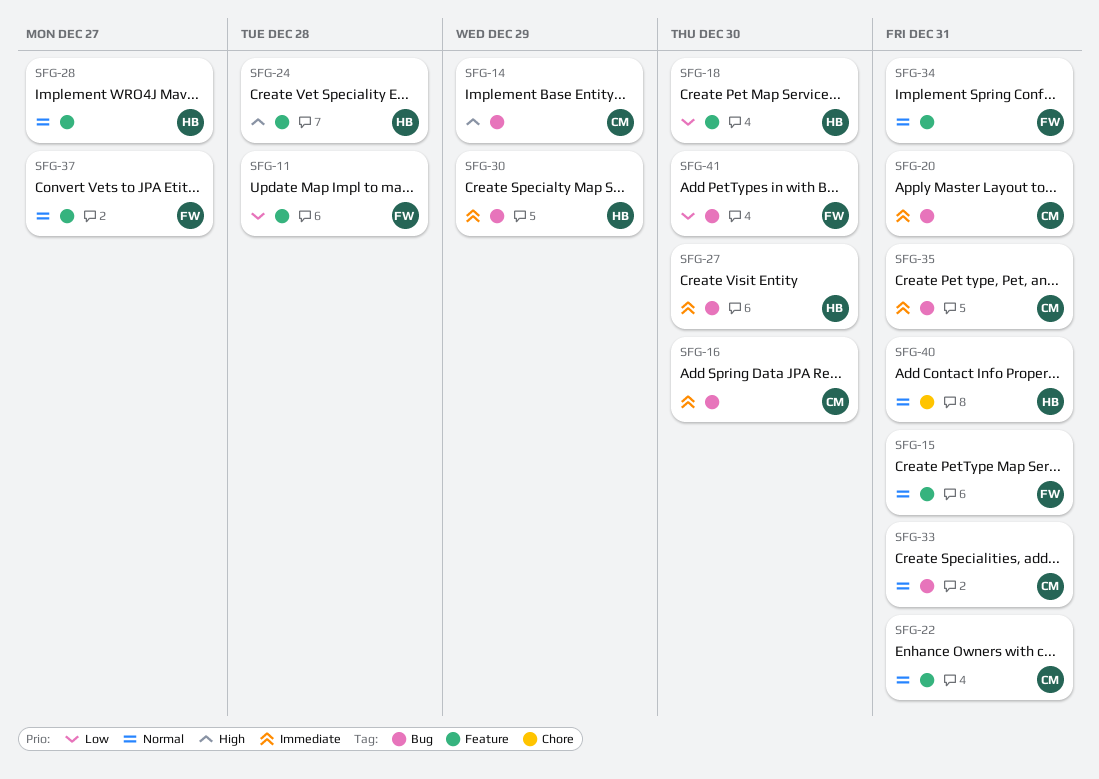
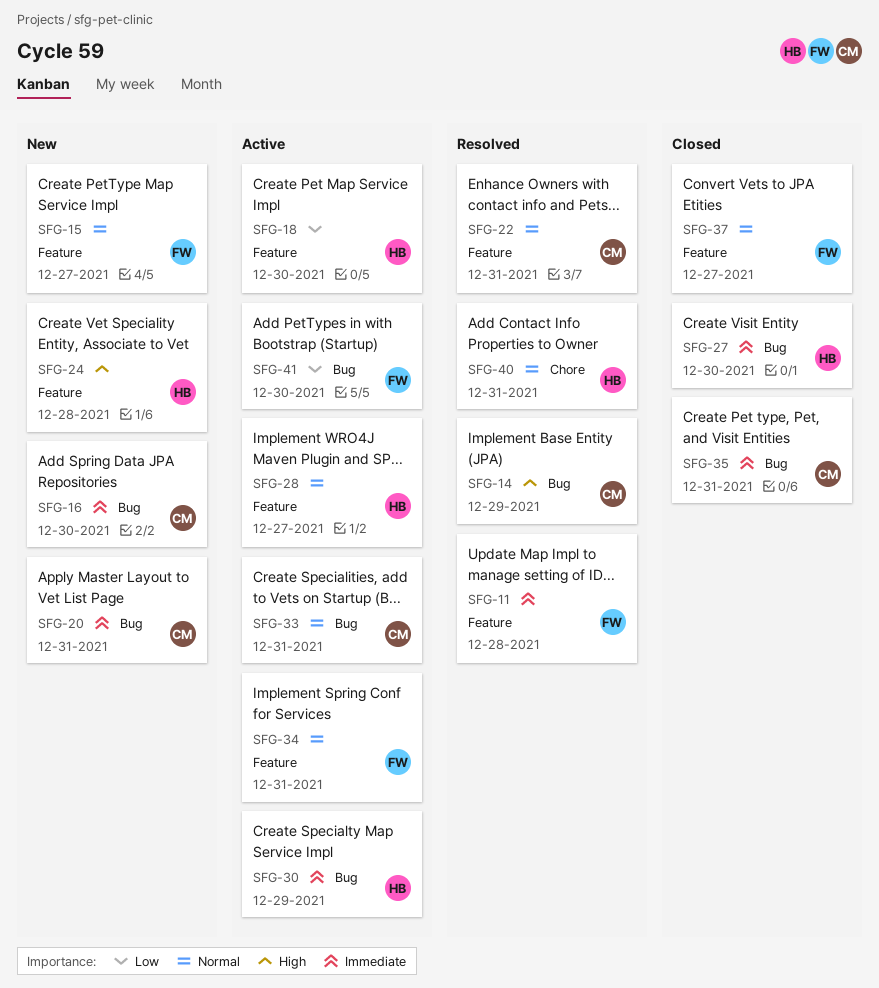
SFG-11, priority: Low -> Immediate
SFG-15, due: Dec 31 -> Dec 27

